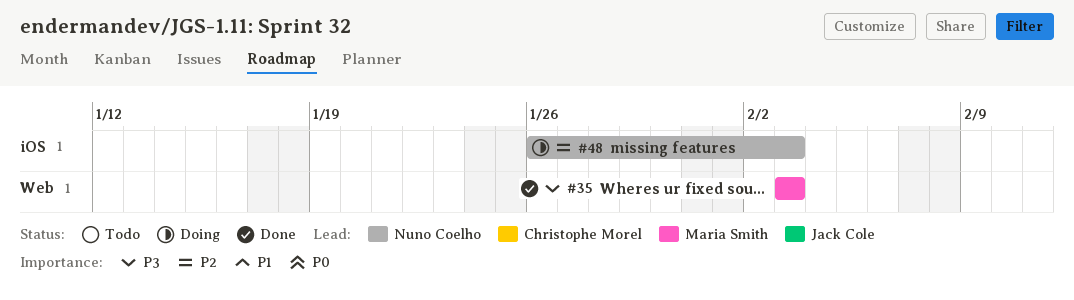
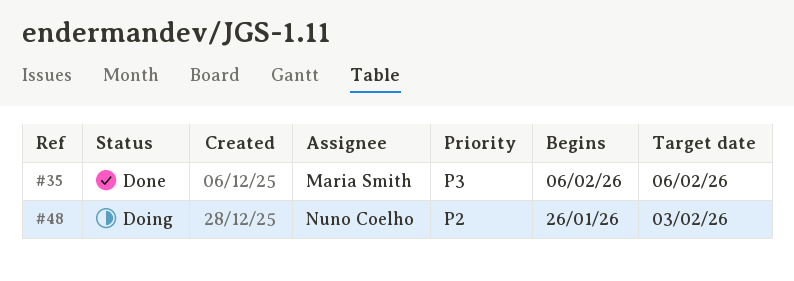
#35, start: Feb 3 -> Feb 6
#35, due: Feb 3 -> Feb 6

